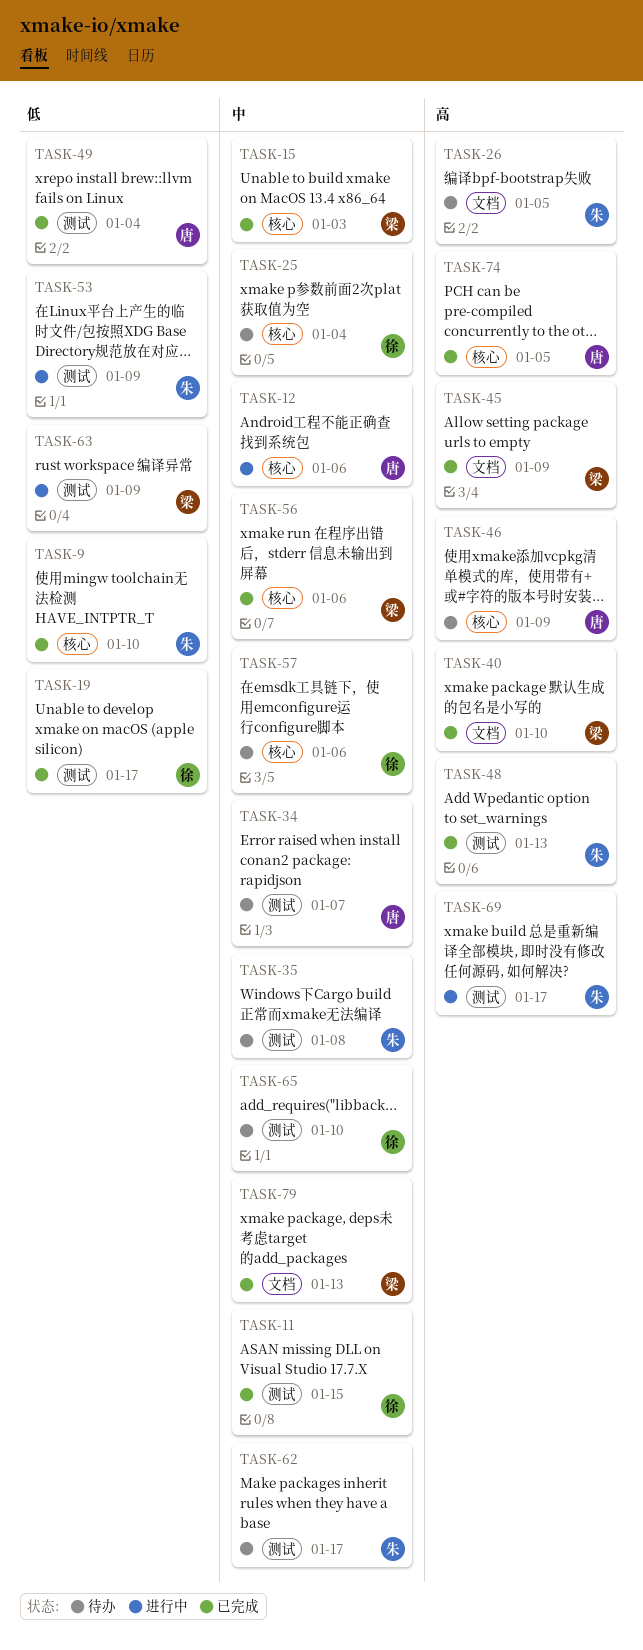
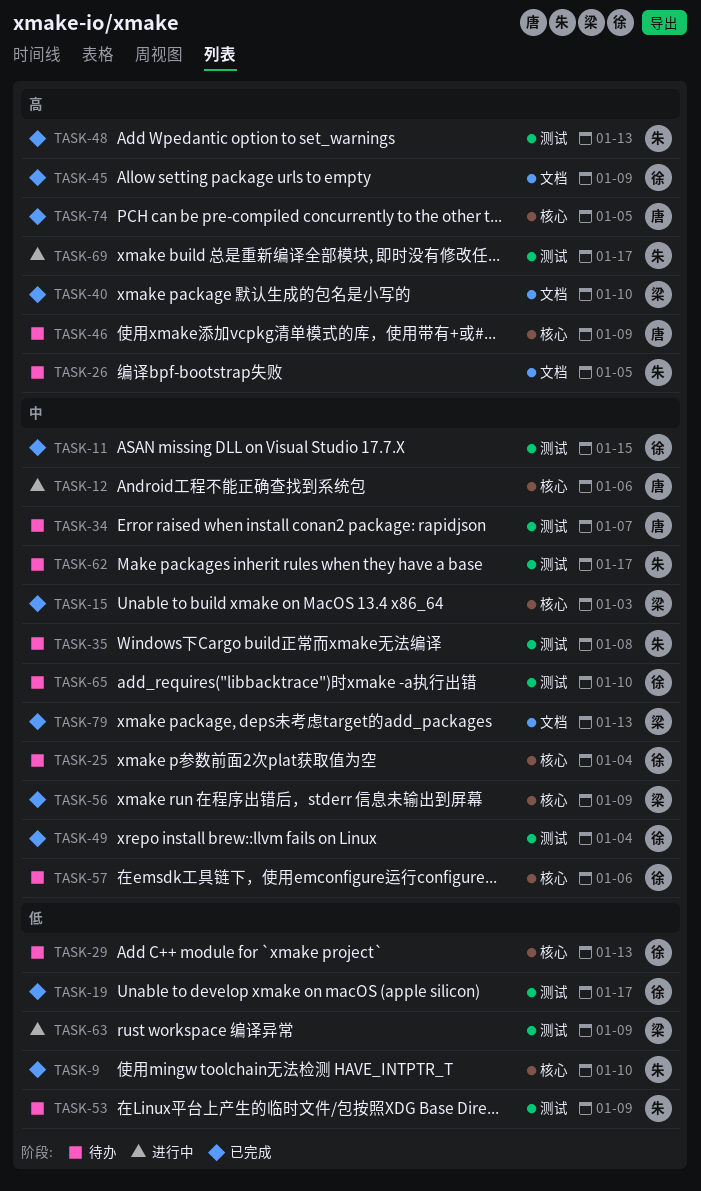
TASK-29: none -> present
TASK-45, owner: 梁 -> 徐
TASK-49, owner: 唐 -> 徐
TASK-49, priority: 低 -> 中
TASK-53, status: 进行中 -> 待办
TASK-56, due: Jan 6 -> Jan 9

